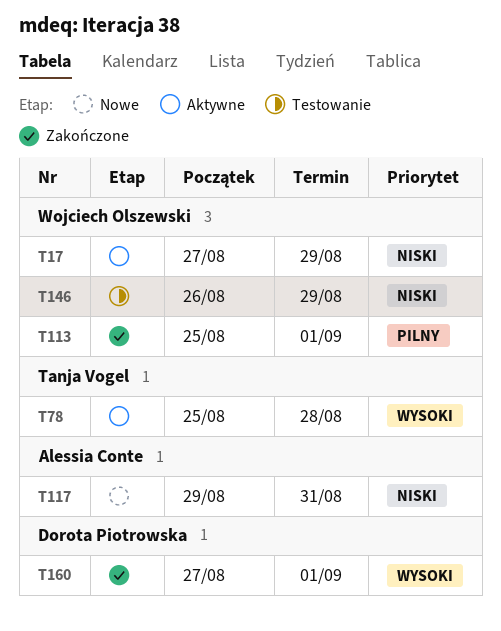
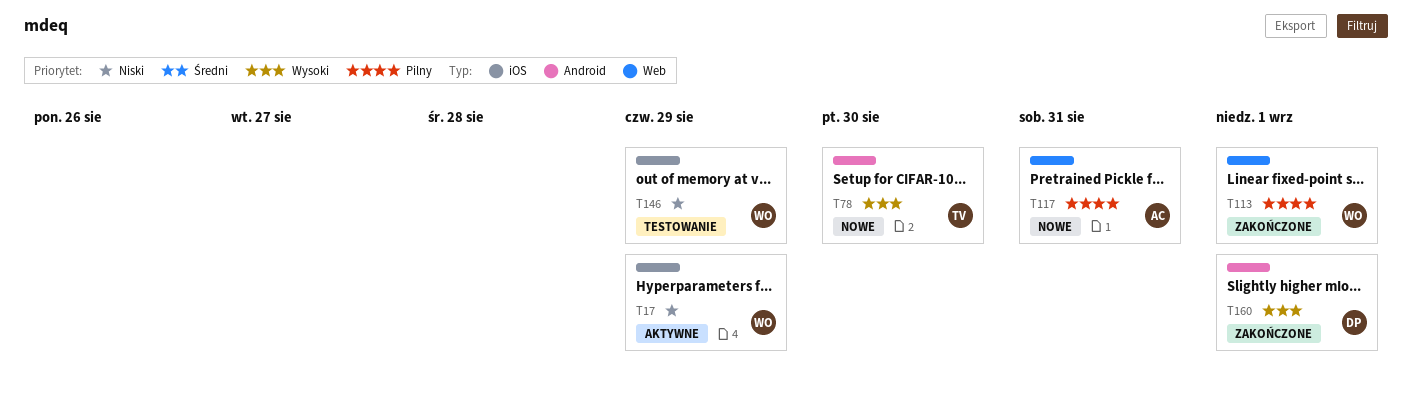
T78, status: Aktywne -> Nowe
T78, due: Aug 28 -> Aug 30
T117, priority: Niski -> Pilny

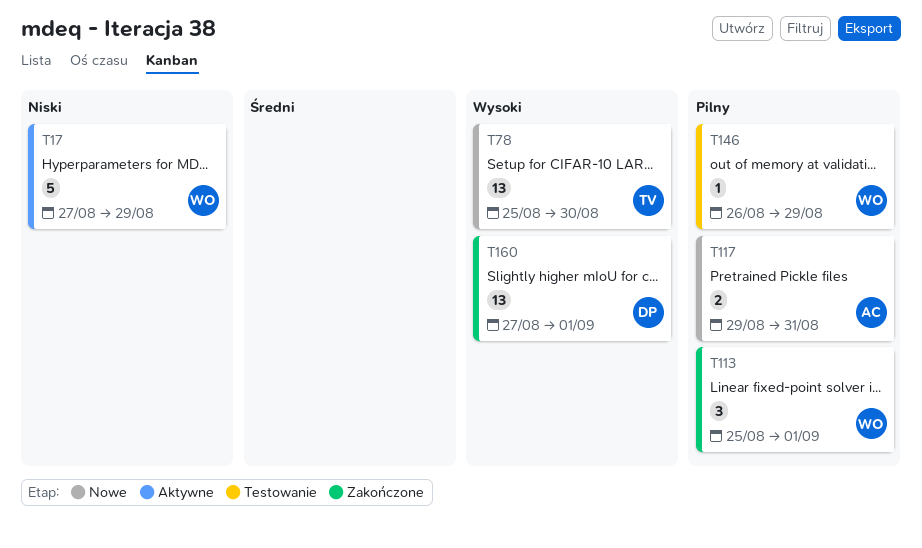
T146, priority: Niski -> Pilny

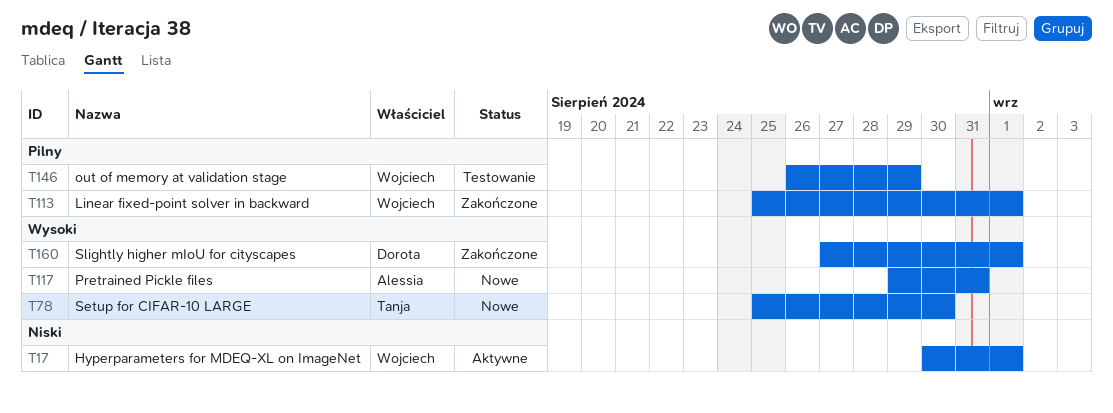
T17, start: Aug 27 -> Aug 30
T17, due: Aug 29 -> Sep 1
T117, priority: Pilny -> Wysoki

